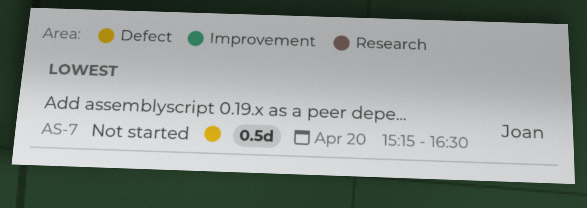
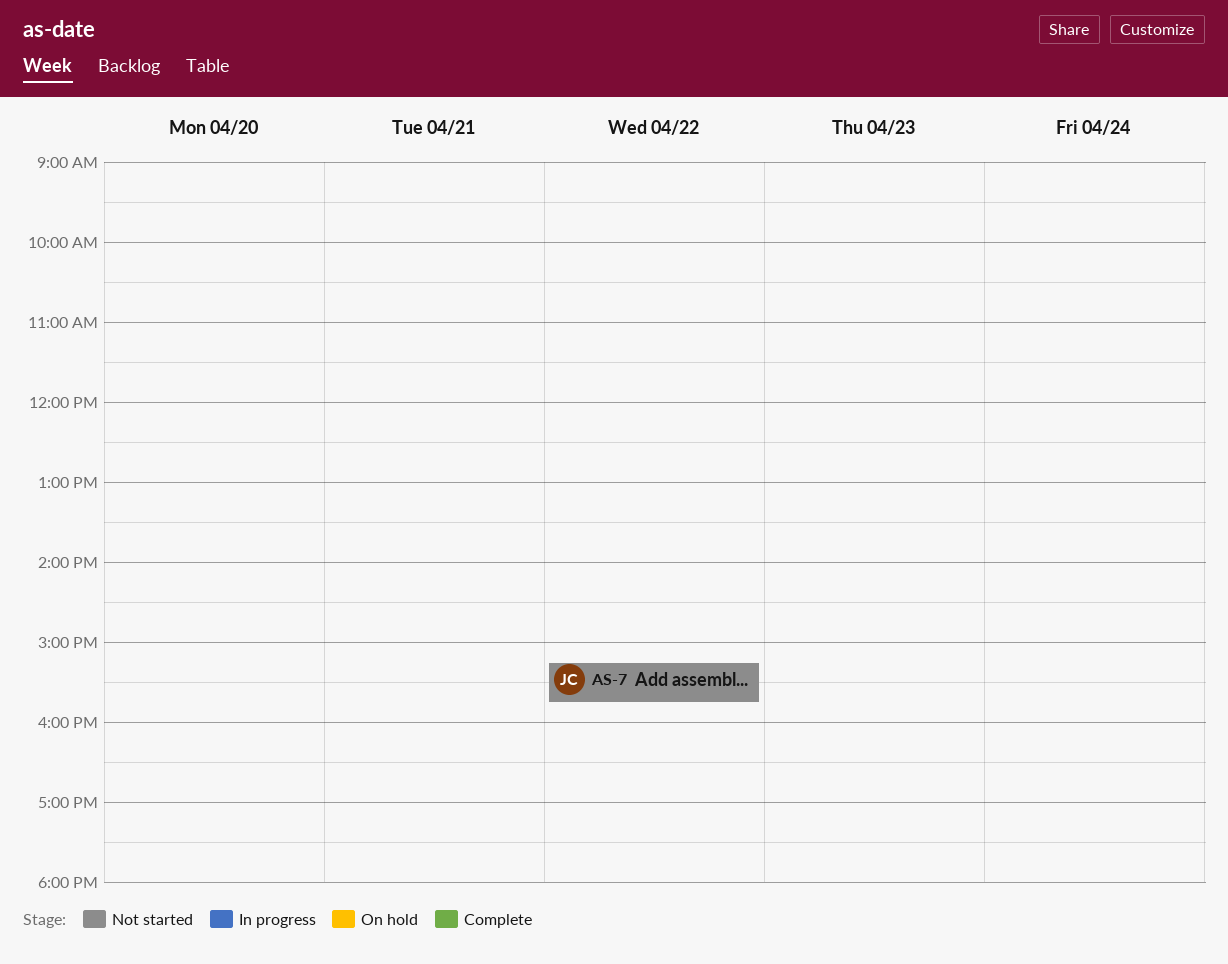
AS-7, day: Apr 20 -> Apr 22
AS-7, ends: 16:30 -> 15:45

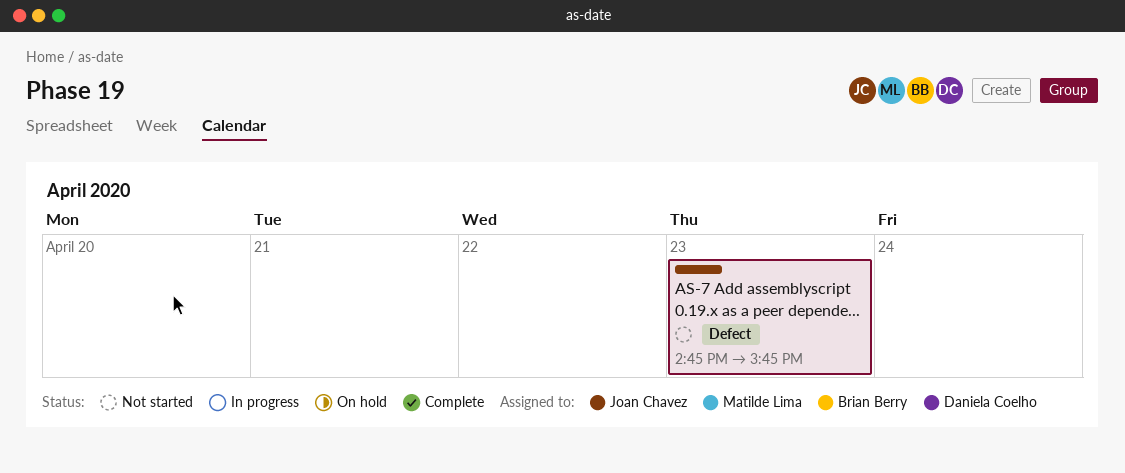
AS-7, day: Apr 22 -> Apr 23
AS-7, begins: 15:15 -> 14:45

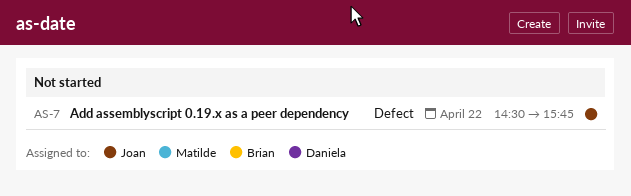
AS-7, day: Apr 23 -> Apr 22
AS-7, begins: 14:45 -> 14:30

